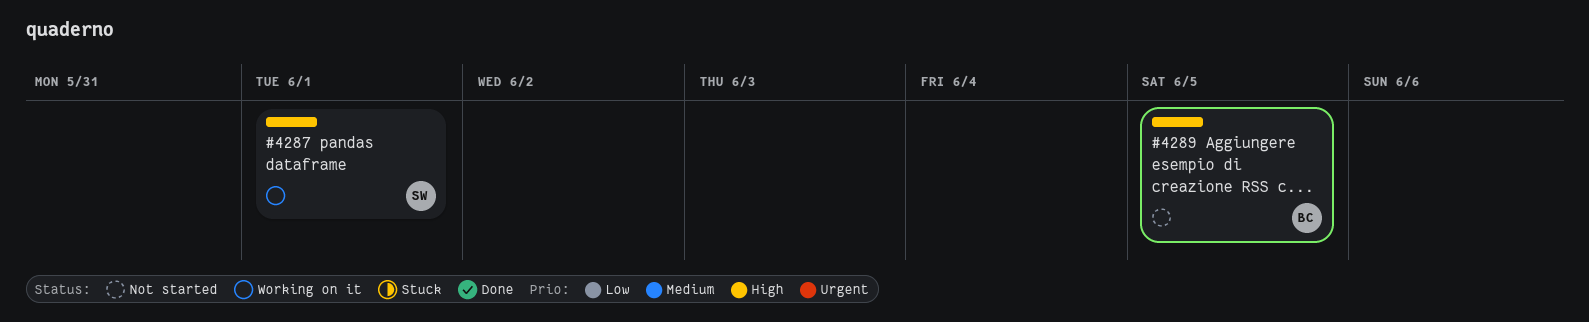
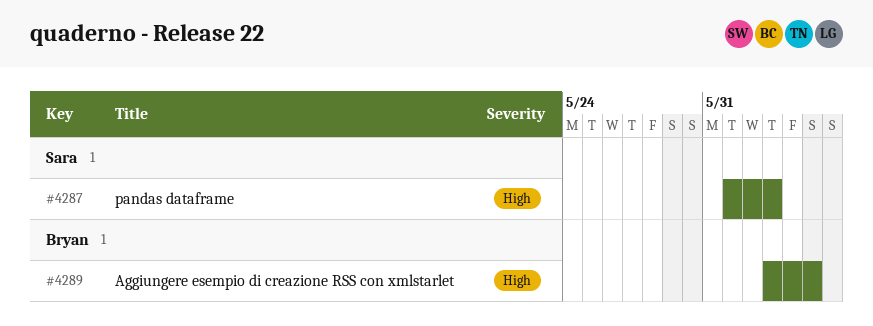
#4287, due: Jun 1 -> Jun 3

